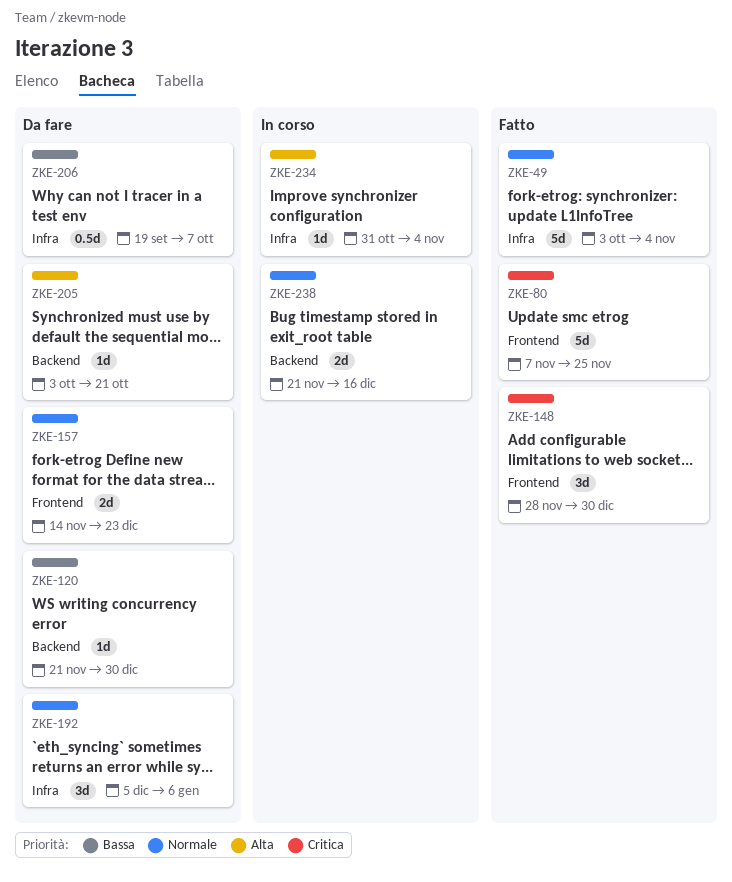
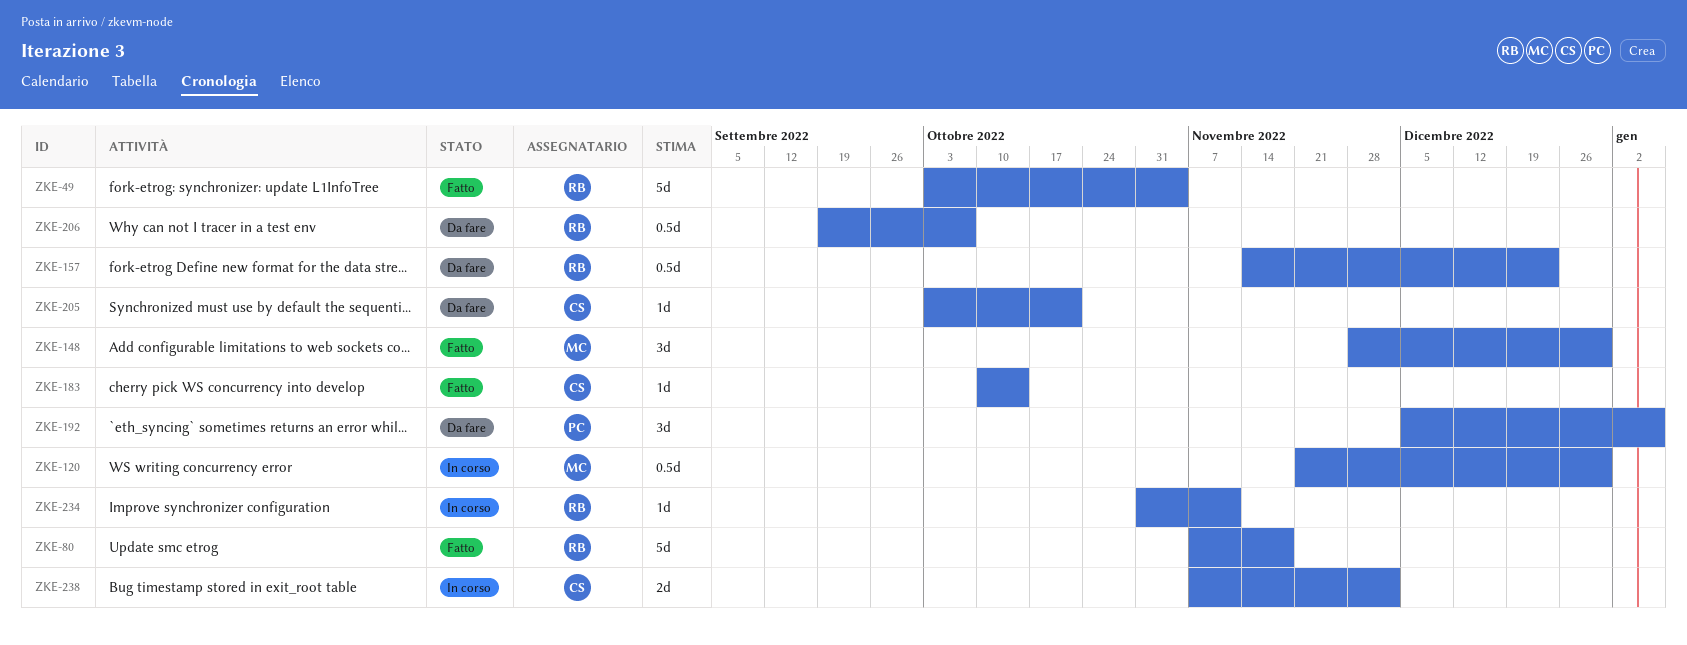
ZKE-80, due: Nov 25 -> Nov 18
ZKE-120, status: Da fare -> In corso
ZKE-120, estimate: 1d -> 0.5d
ZKE-157, estimate: 2d -> 0.5d
ZKE-183: none -> present
ZKE-234, due: Nov 4 -> Nov 11
ZKE-238, start: Nov 21 -> Nov 7
ZKE-238, due: Dec 16 -> Dec 2

